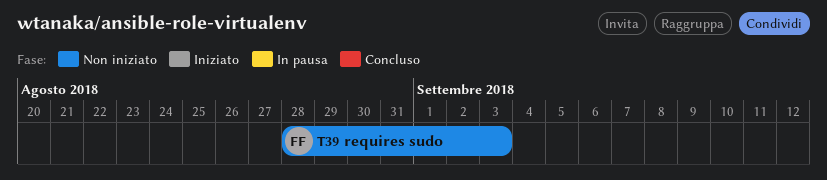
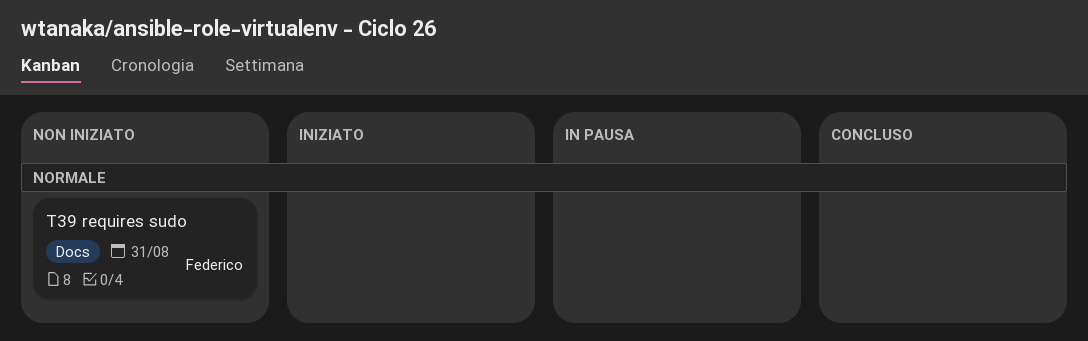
T39, due: Sep 3 -> Aug 31

